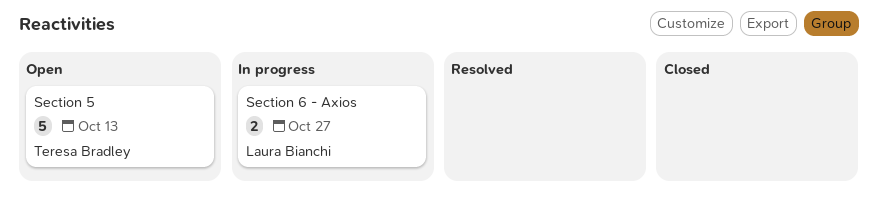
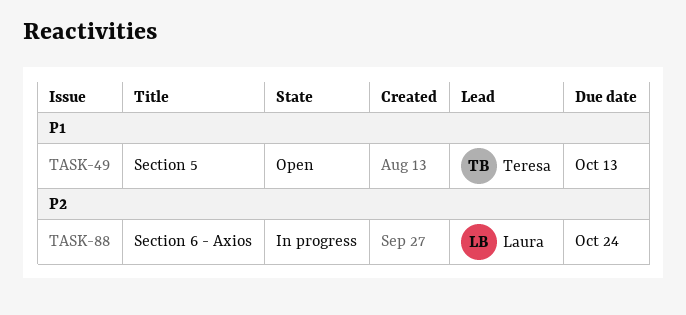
Section 6 - Axios, due: Oct 27 -> Oct 24

